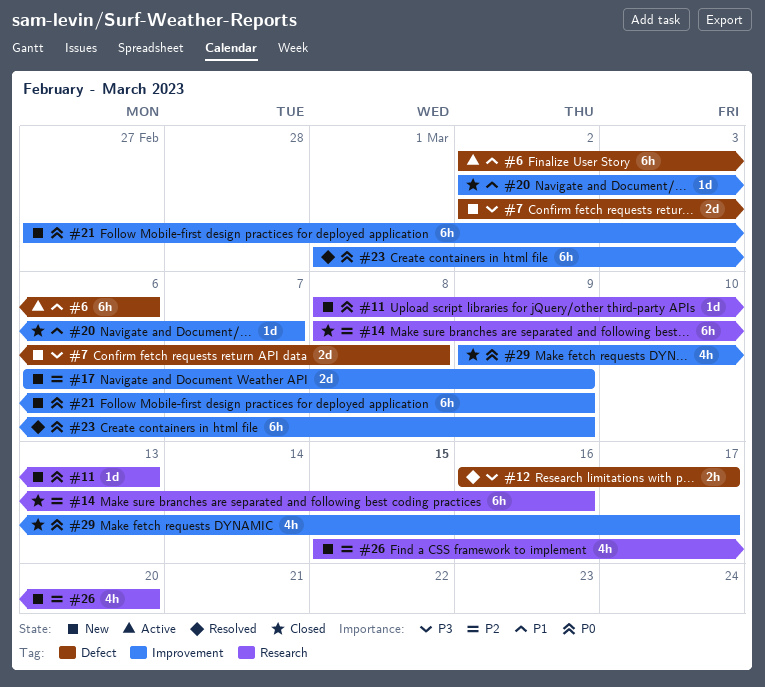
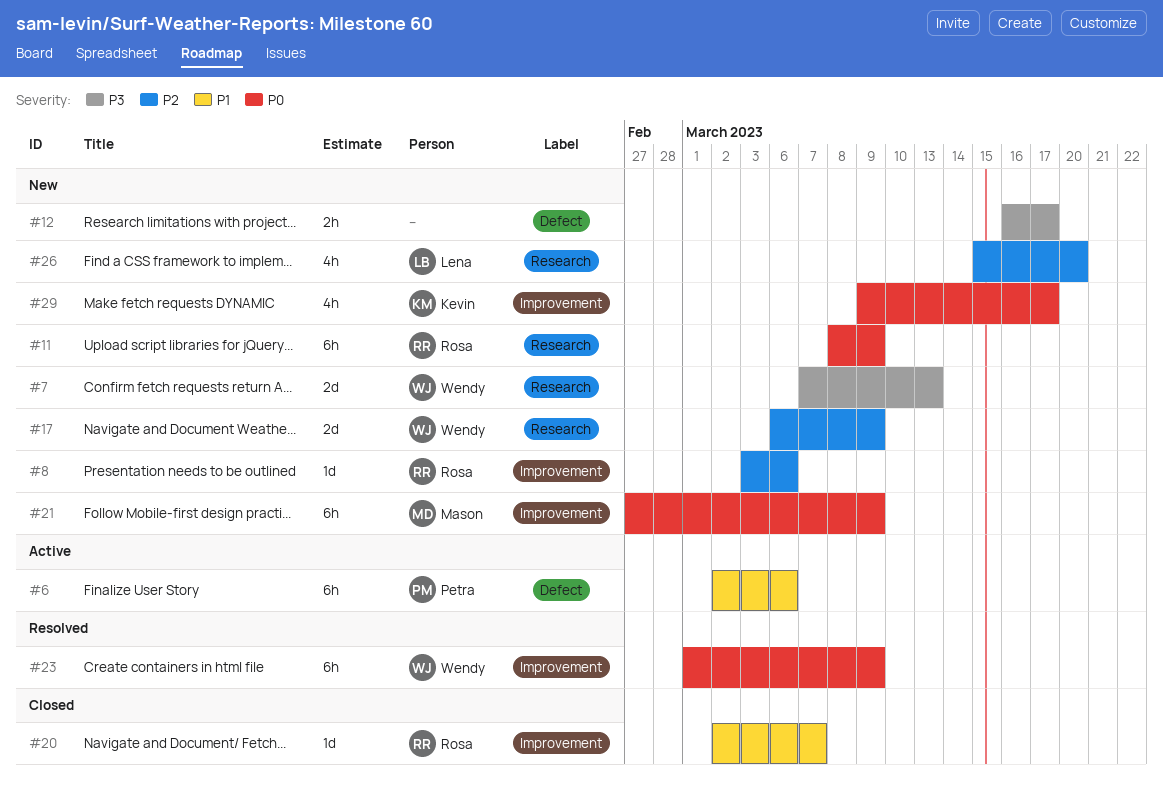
#7, label: Defect -> Research
#7, start: Mar 2 -> Mar 7
#7, due: Mar 8 -> Mar 13
#8: none -> present
#11, estimate: 1d -> 6h
#11, due: Mar 13 -> Mar 9
#12, status: Resolved -> New
#14: present -> none
#17, label: Improvement -> Research
#29, status: Closed -> New

